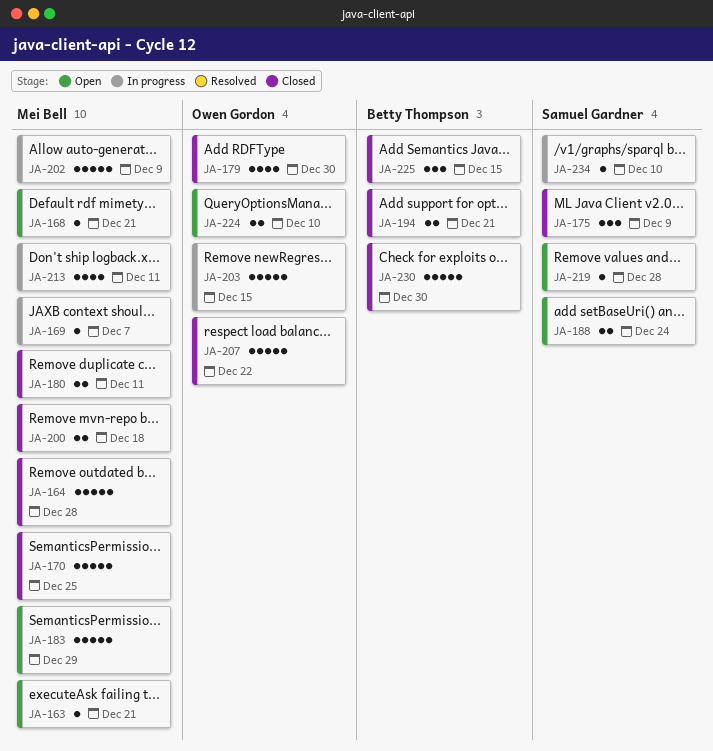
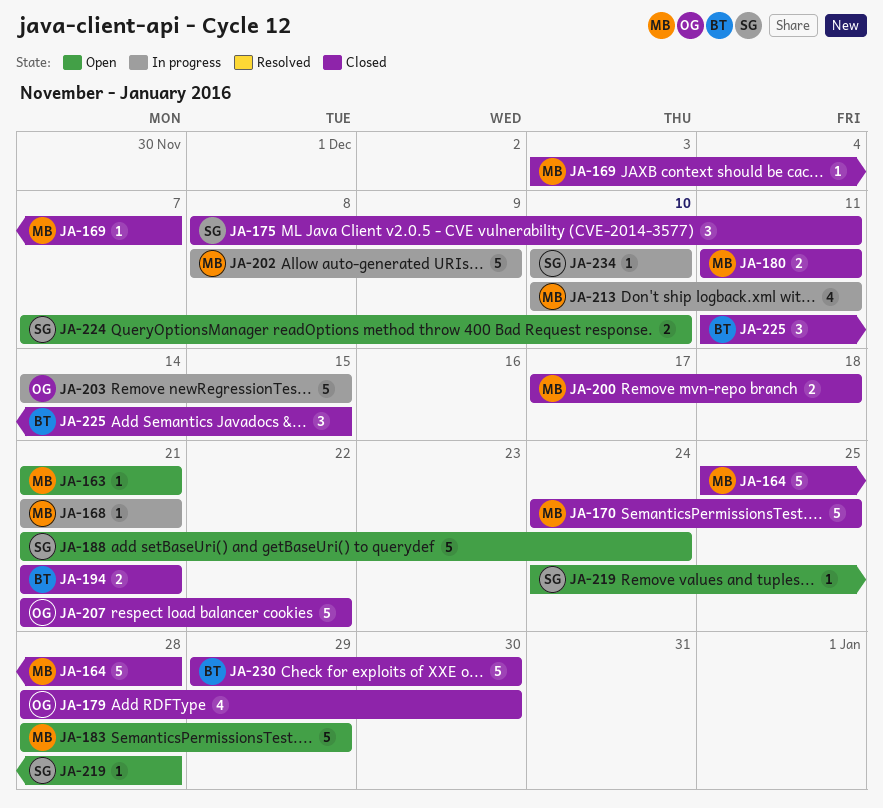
JA-168, status: Open -> In progress
JA-169, status: In progress -> Closed
JA-175, due: Dec 9 -> Dec 11
JA-188, estimate: 2 -> 5
JA-224, owner: Owen Gordon -> Samuel Gardner

